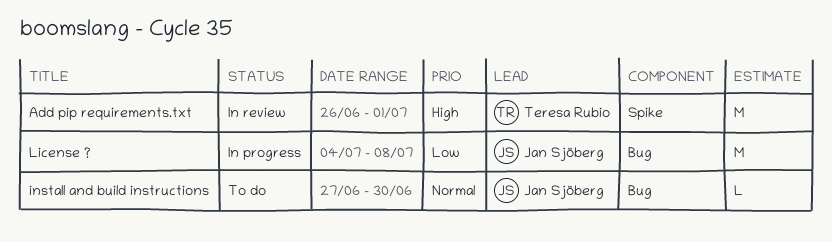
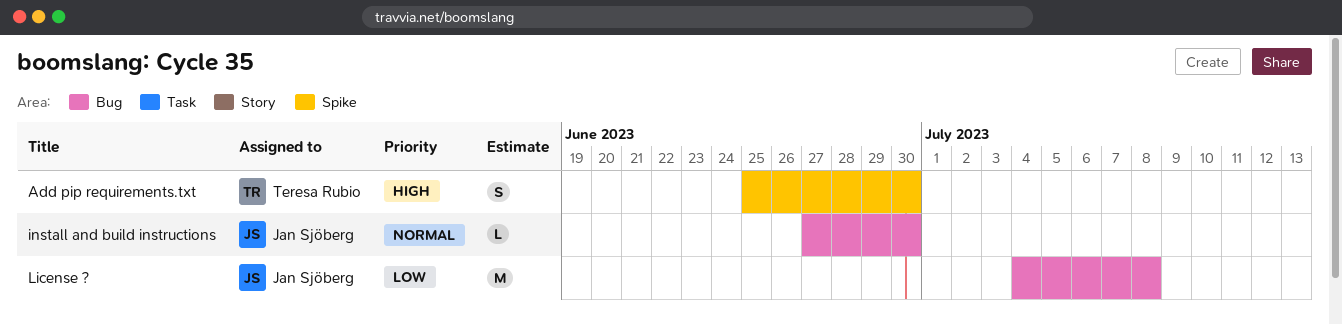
Add pip requirements.txt, estimate: M -> S
Add pip requirements.txt, start: Jun 26 -> Jun 25
Add pip requirements.txt, due: Jul 1 -> Jun 30

